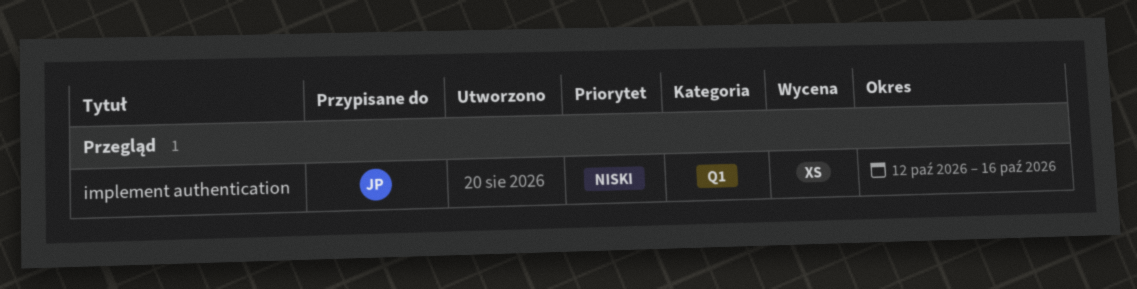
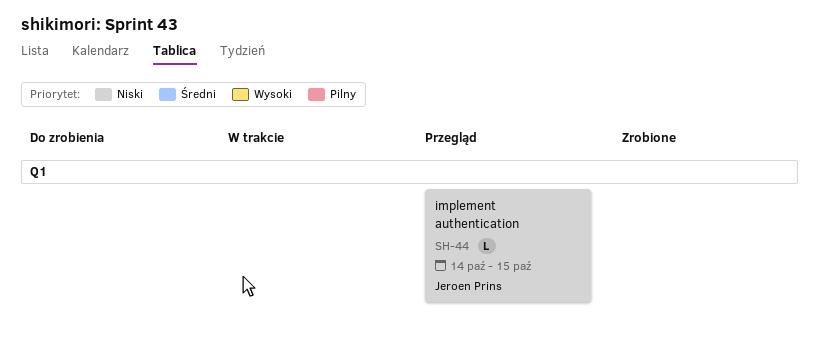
implement authentication, estimate: XS -> L
implement authentication, start: Oct 12 -> Oct 14
implement authentication, due: Oct 16 -> Oct 15

